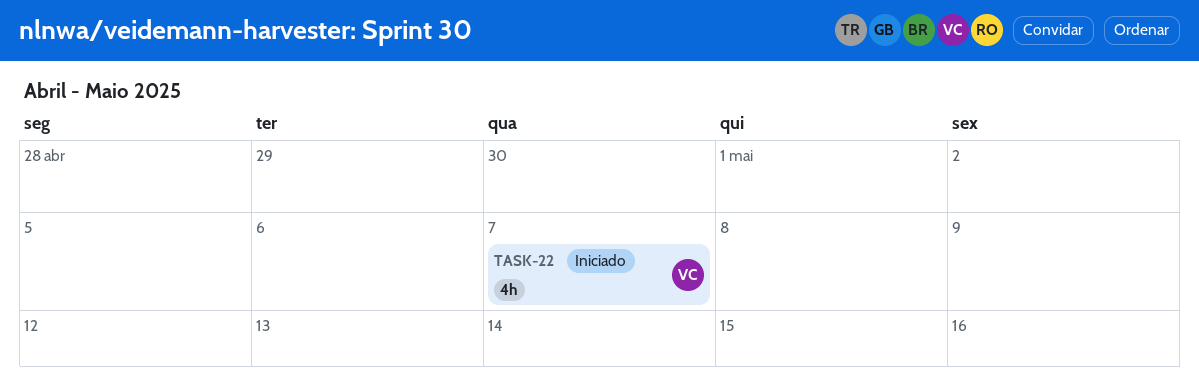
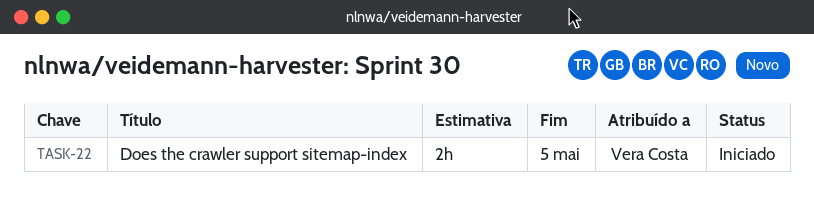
TASK-22, estimate: 4h -> 2h
TASK-22, due: May 7 -> May 5

